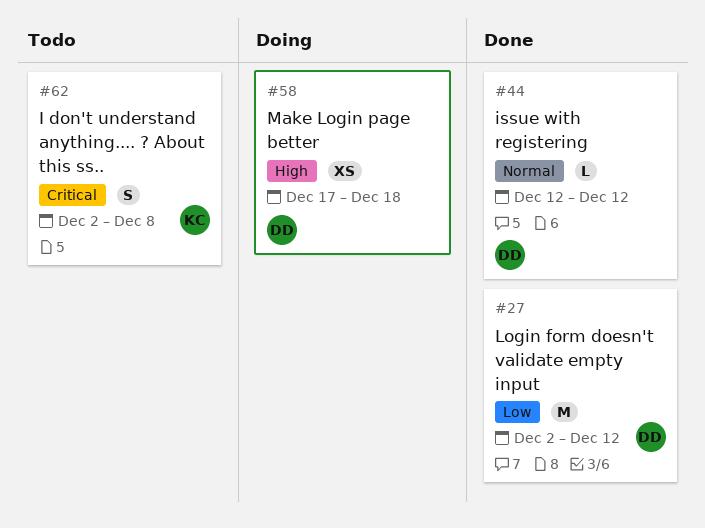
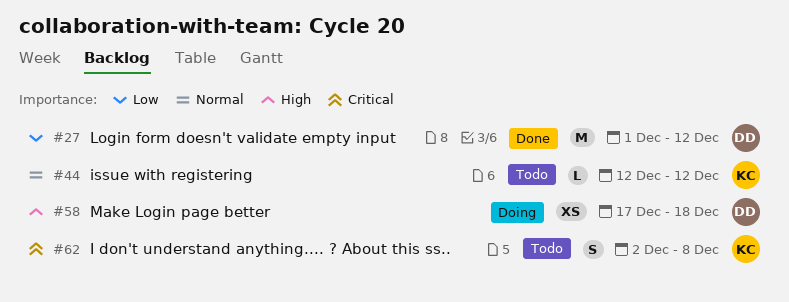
#27, start: Dec 2 -> Dec 1
#44, status: Done -> Todo
#44, owner: DD -> KC

